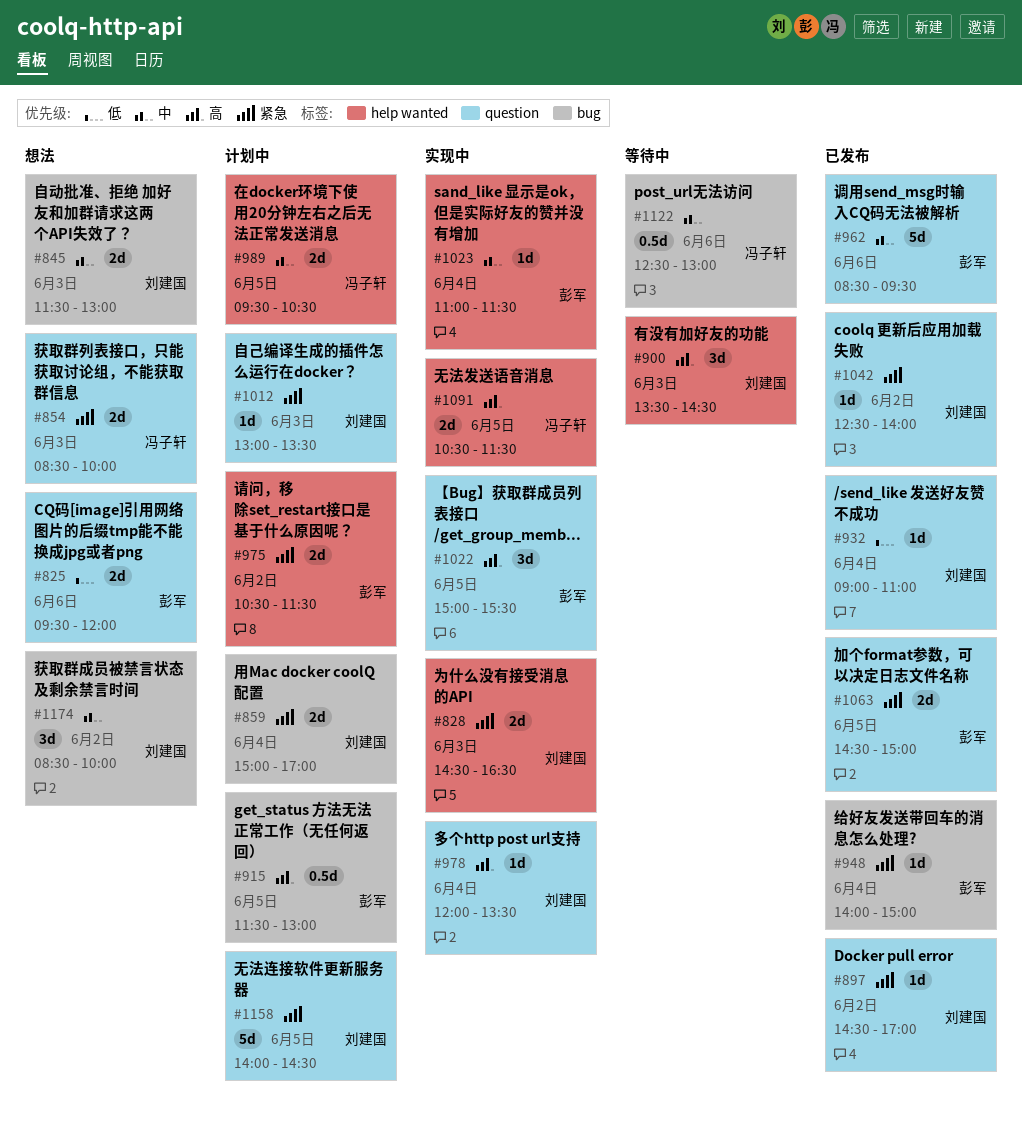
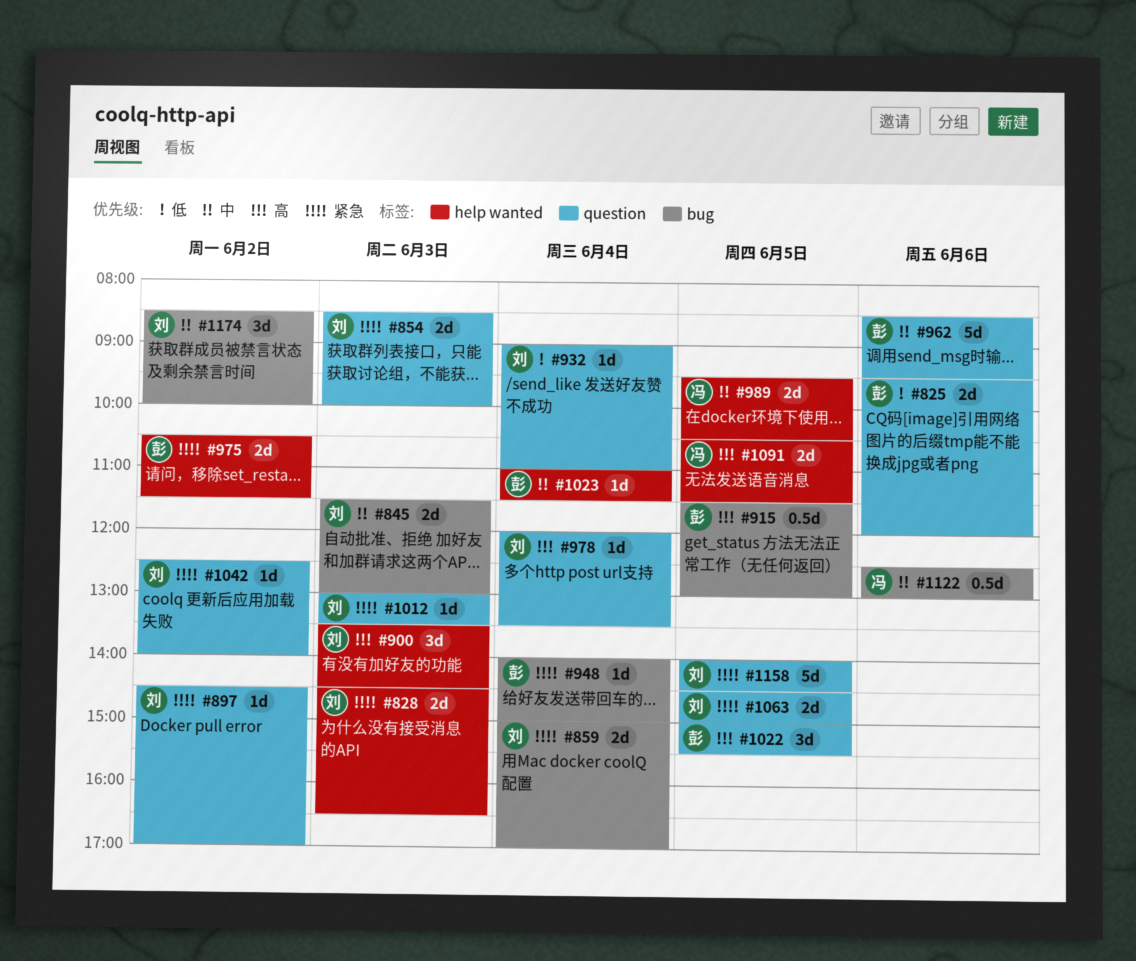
#854, owner: 冯子轩 -> 刘建国
#1063, owner: 彭军 -> 刘建国

